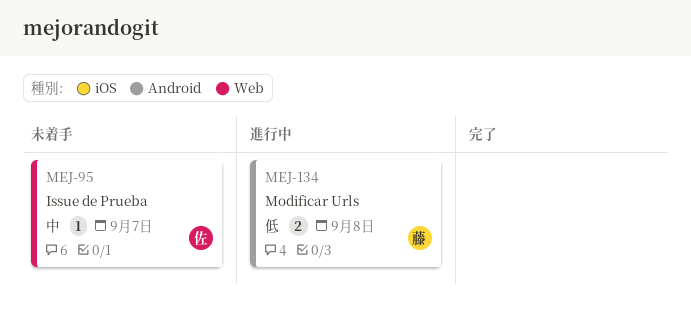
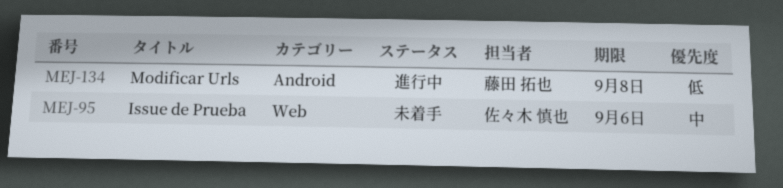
MEJ-95, due: Sep 7 -> Sep 6

